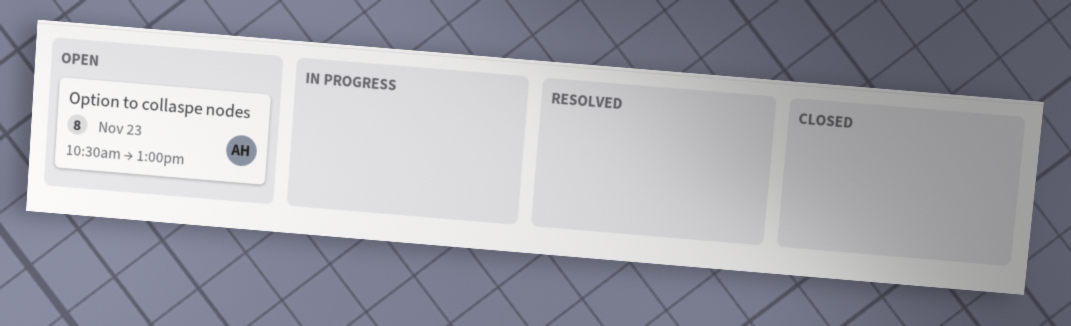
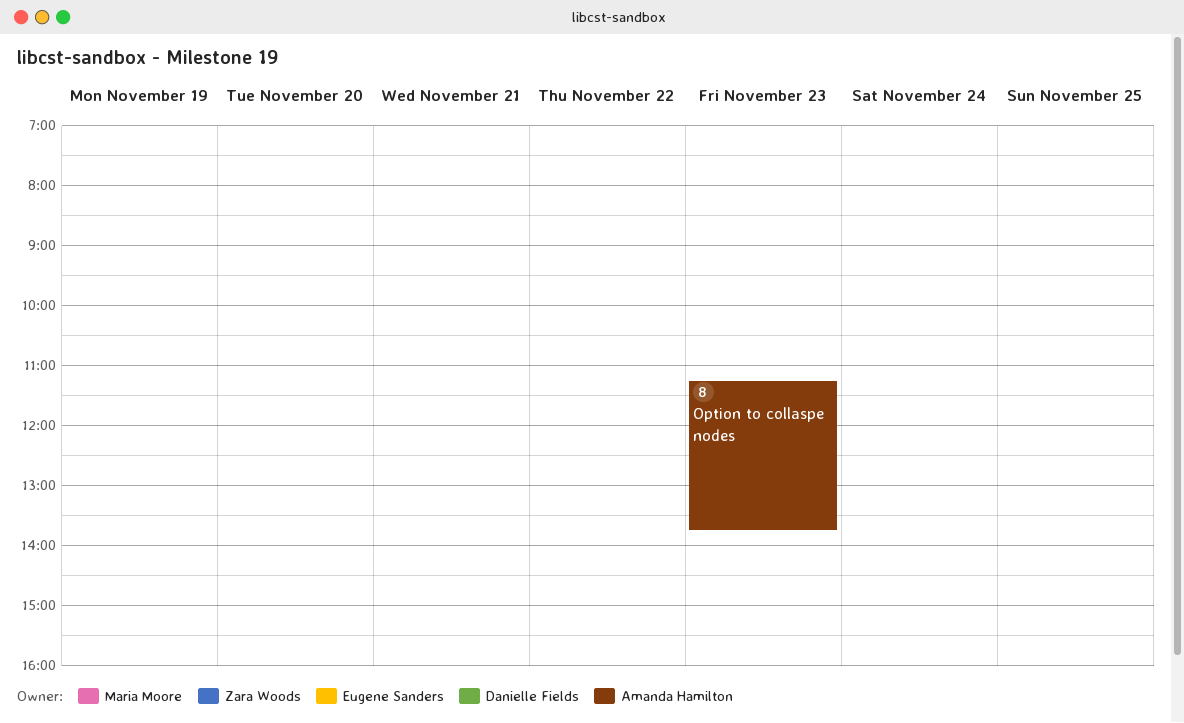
Option to collaspe nodes, begins: 10:30 -> 11:15
Option to collaspe nodes, ends: 13:00 -> 13:45

